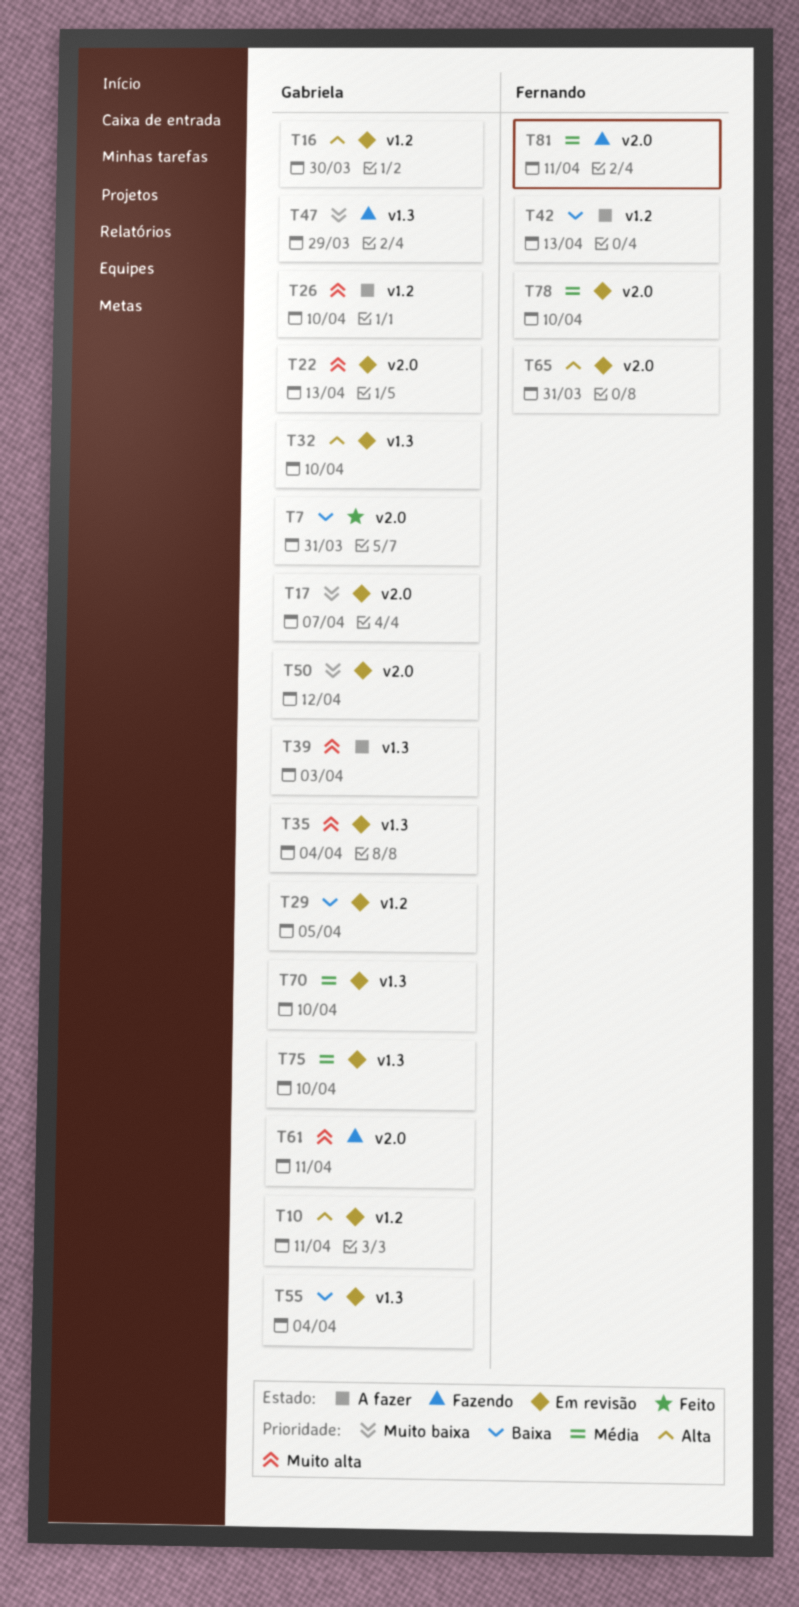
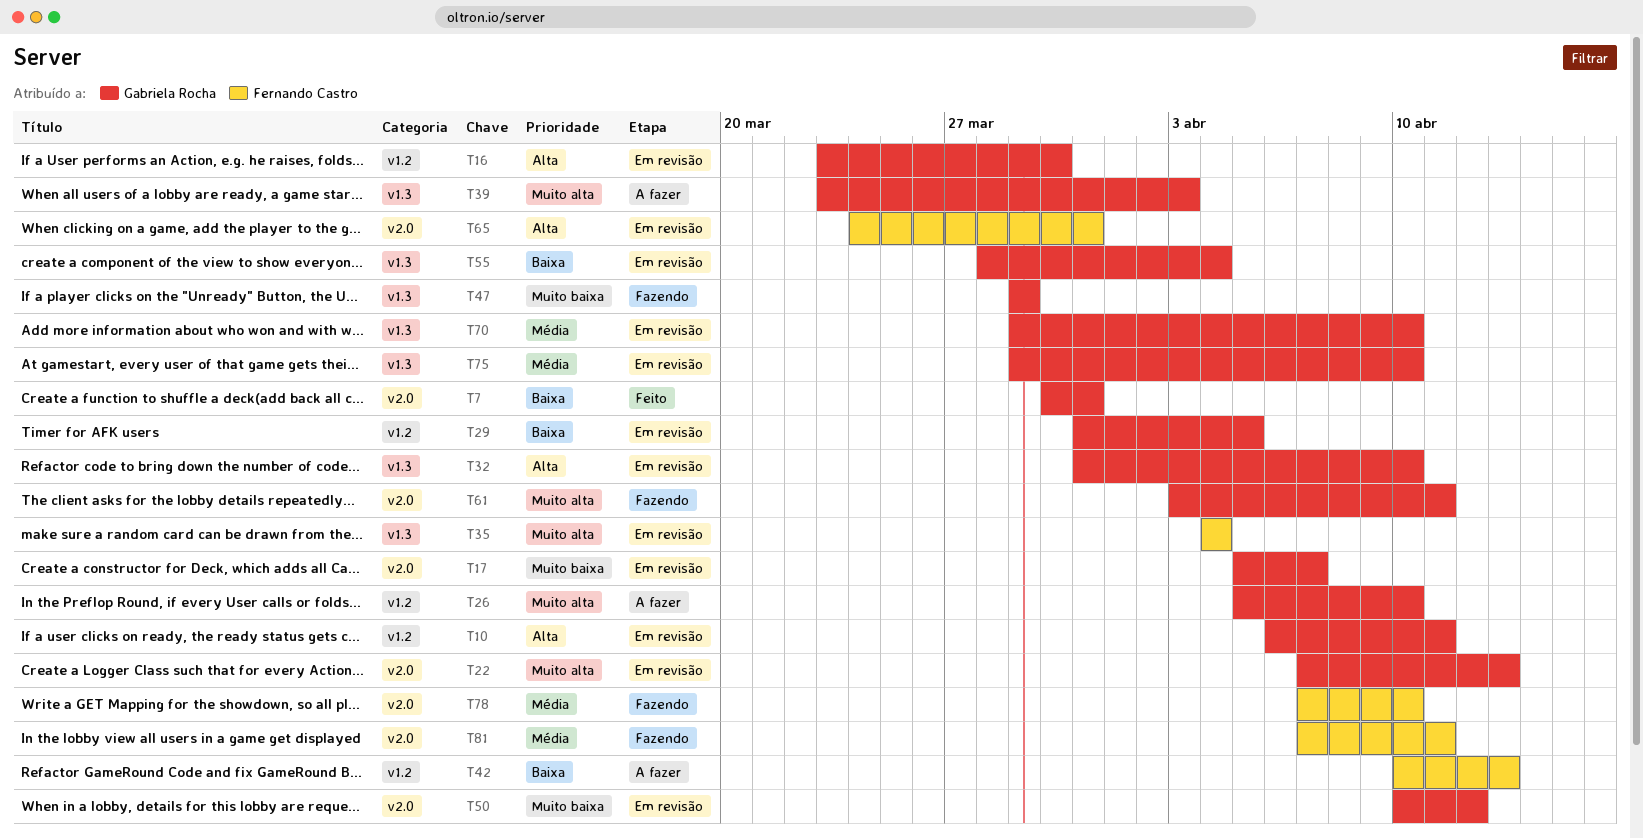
T35, owner: Gabriela Rocha -> Fernando Castro
T78, status: Em revisão -> Fazendo

